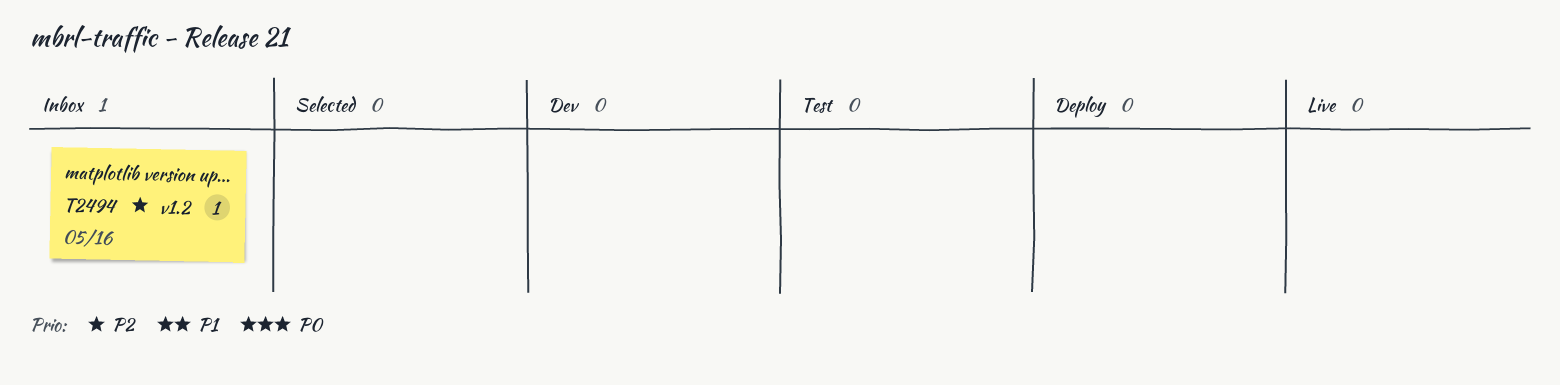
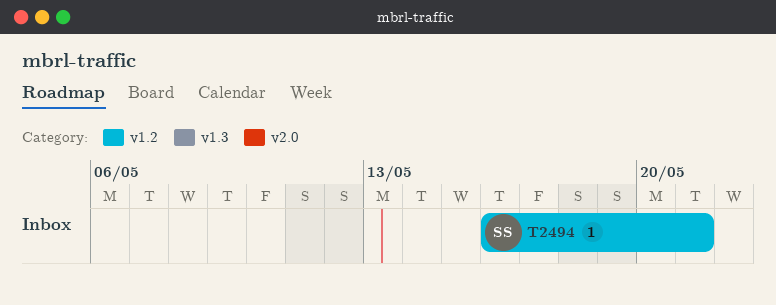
T2494, due: May 16 -> May 21

